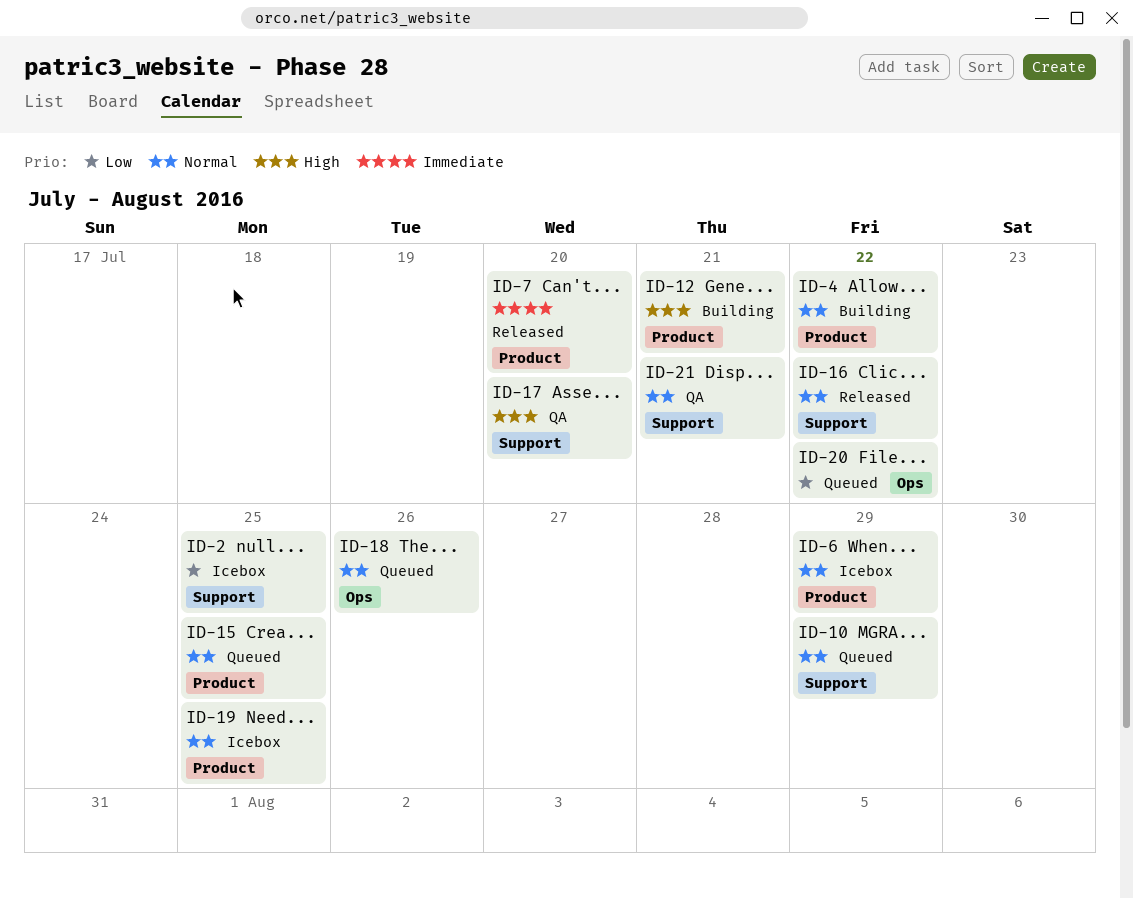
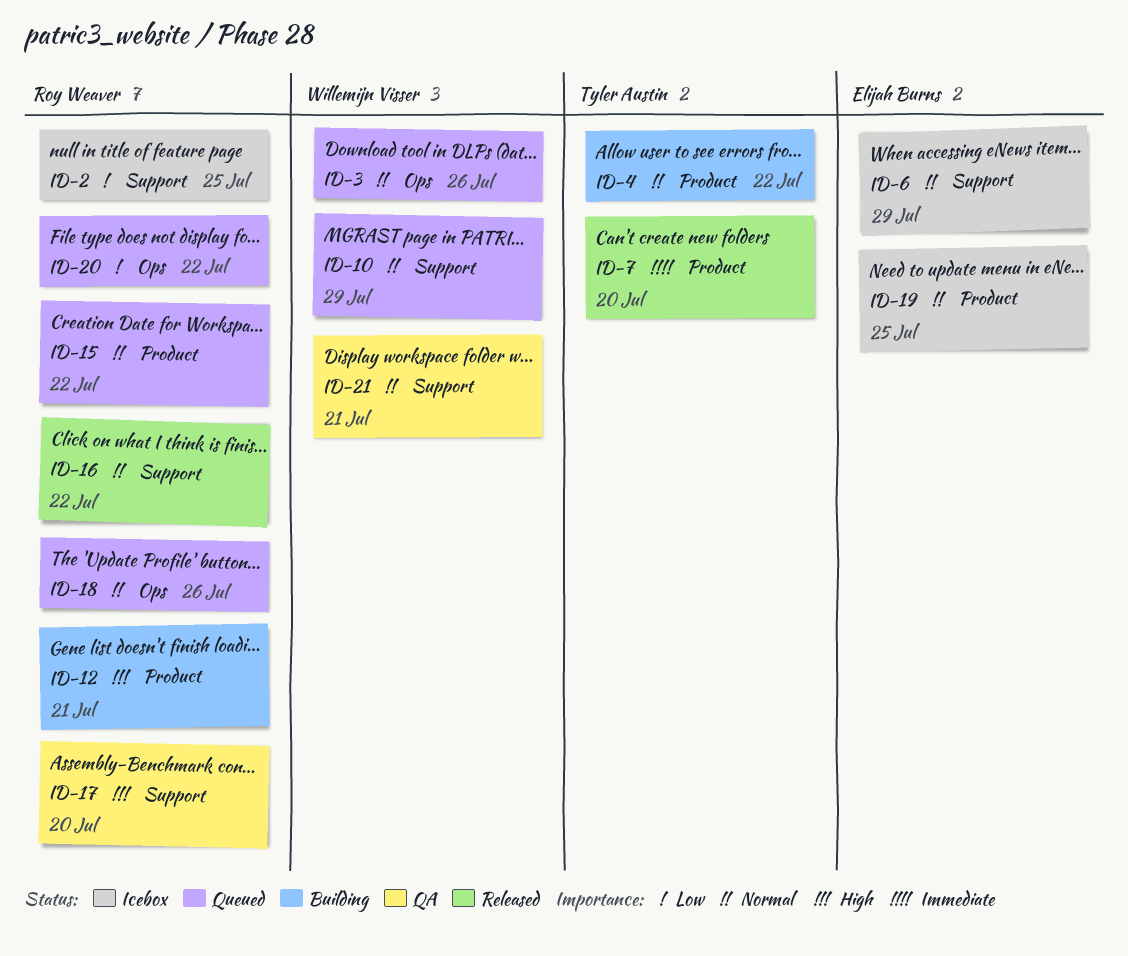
ID-3: none -> present
ID-6, label: Product -> Support
ID-15, due: Jul 25 -> Jul 22

